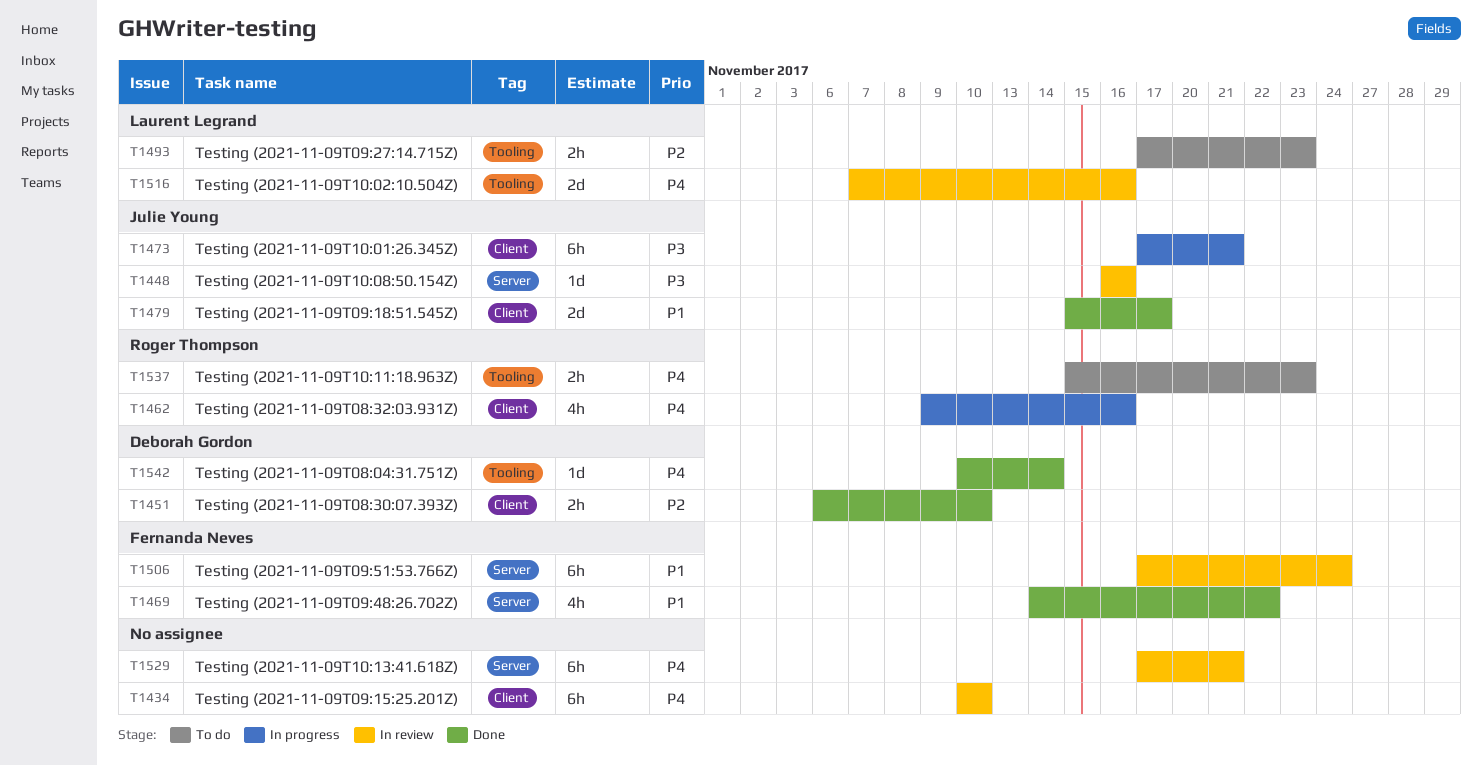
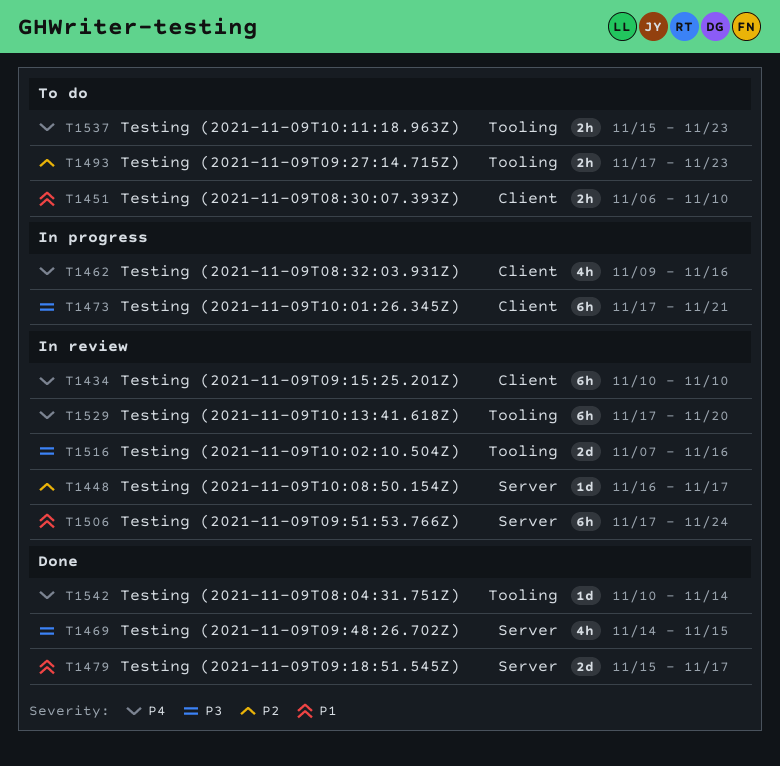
T1448, priority: P3 -> P2
T1448, due: Nov 16 -> Nov 17
T1451, status: Done -> To do
T1451, priority: P2 -> P1
T1469, priority: P1 -> P3
T1469, due: Nov 22 -> Nov 15
T1479, label: Client -> Server
T1516, priority: P4 -> P3
T1529, label: Server -> Tooling
T1529, due: Nov 21 -> Nov 20

